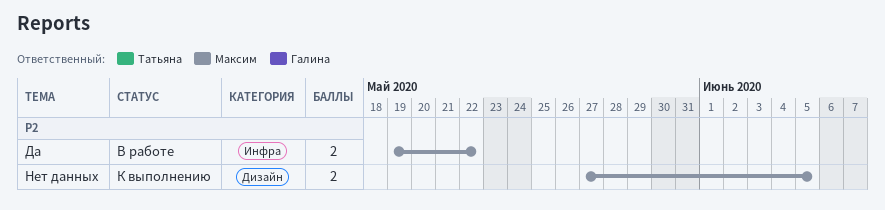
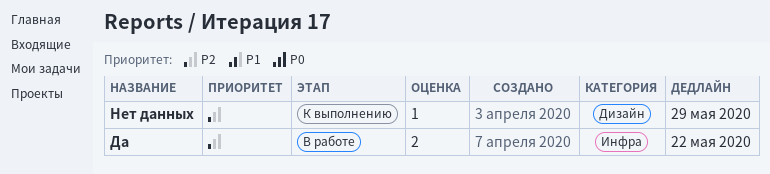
Нет данных, estimate: 2 -> 1
Нет данных, due: Jun 5 -> May 29

